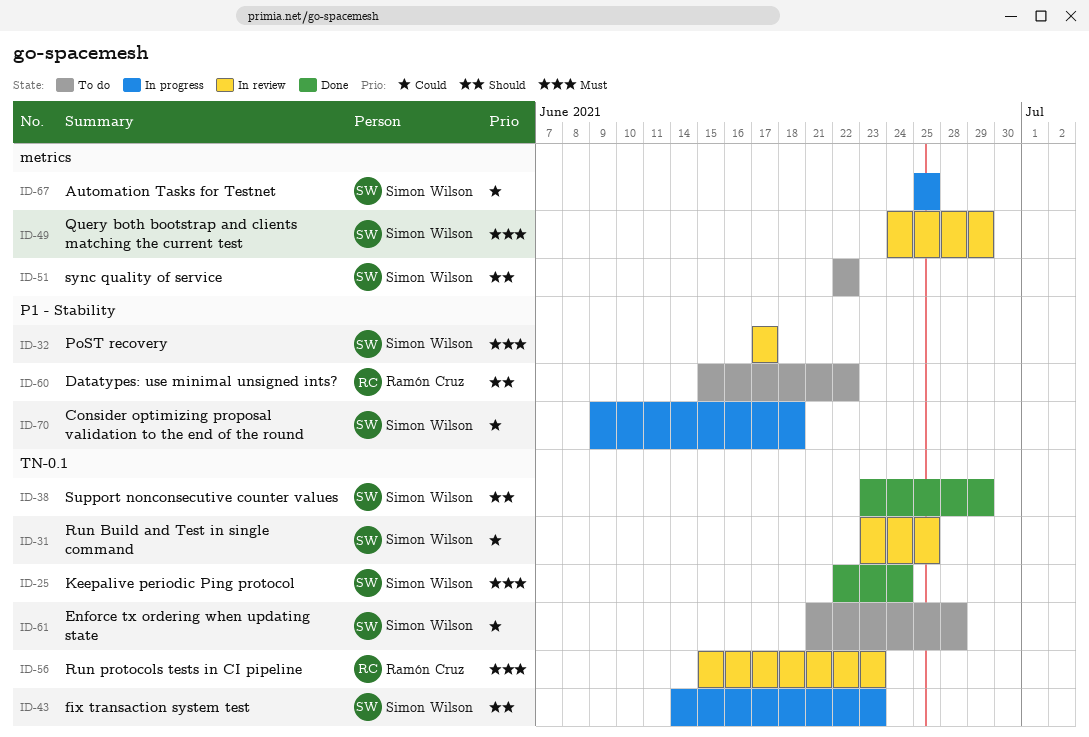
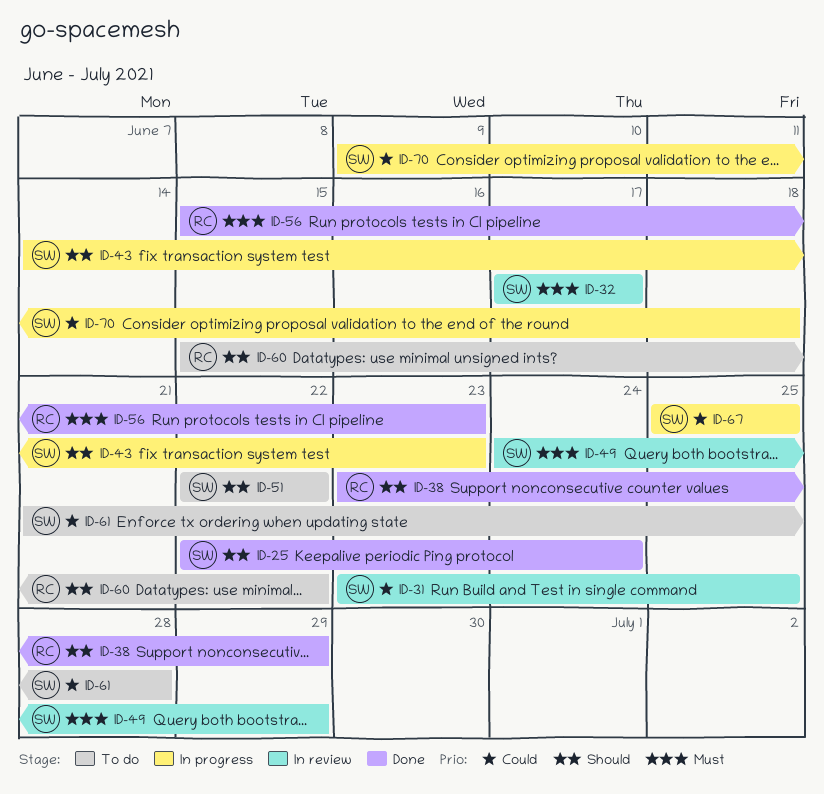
ID-25, priority: Must -> Should
ID-38, owner: Simon Wilson -> Ramón Cruz
ID-56, status: In review -> Done

